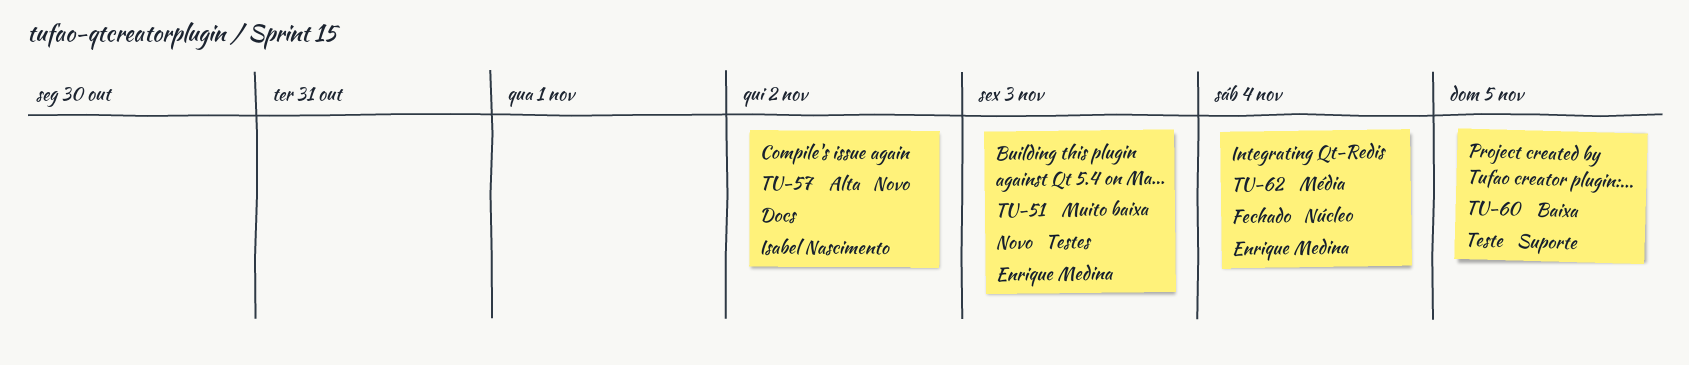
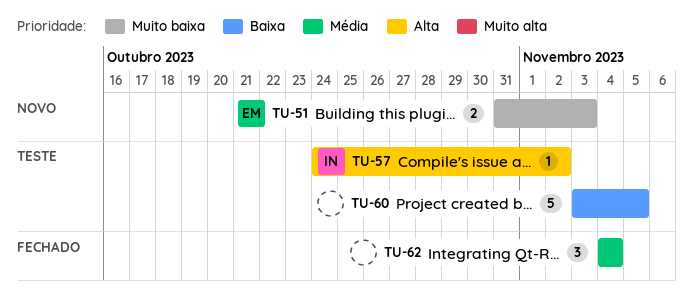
TU-57, status: Novo -> Teste
TU-62, owner: Enrique Medina -> none

